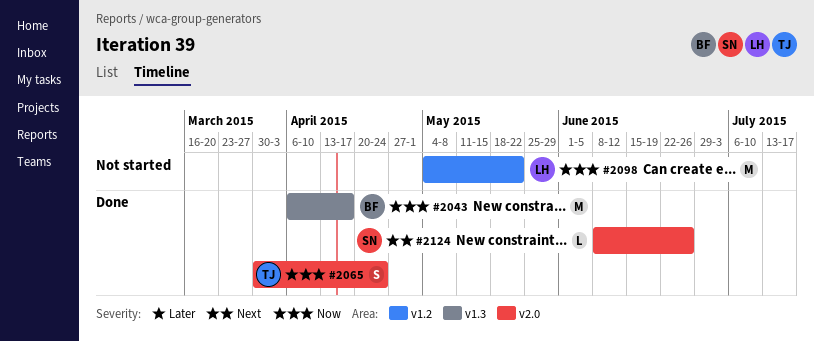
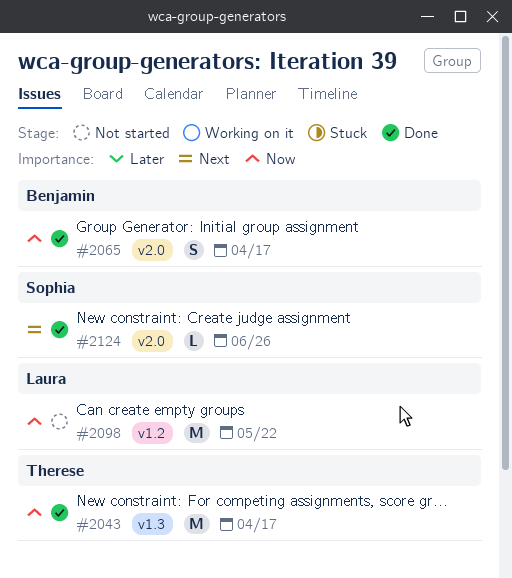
#2043, owner: Benjamin -> Therese
#2065, owner: Therese -> Benjamin
#2065, due: Apr 24 -> Apr 17

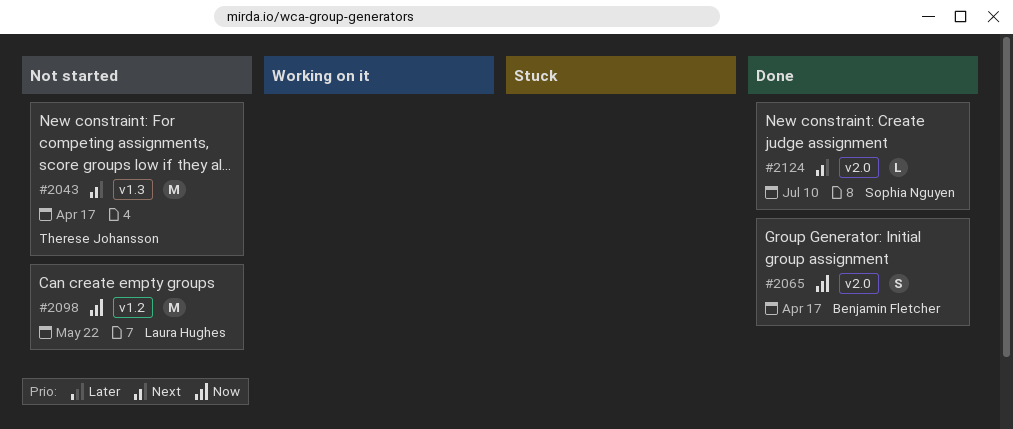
#2043, status: Done -> Not started
#2043, priority: Now -> Next
#2124, due: Jun 26 -> Jul 10

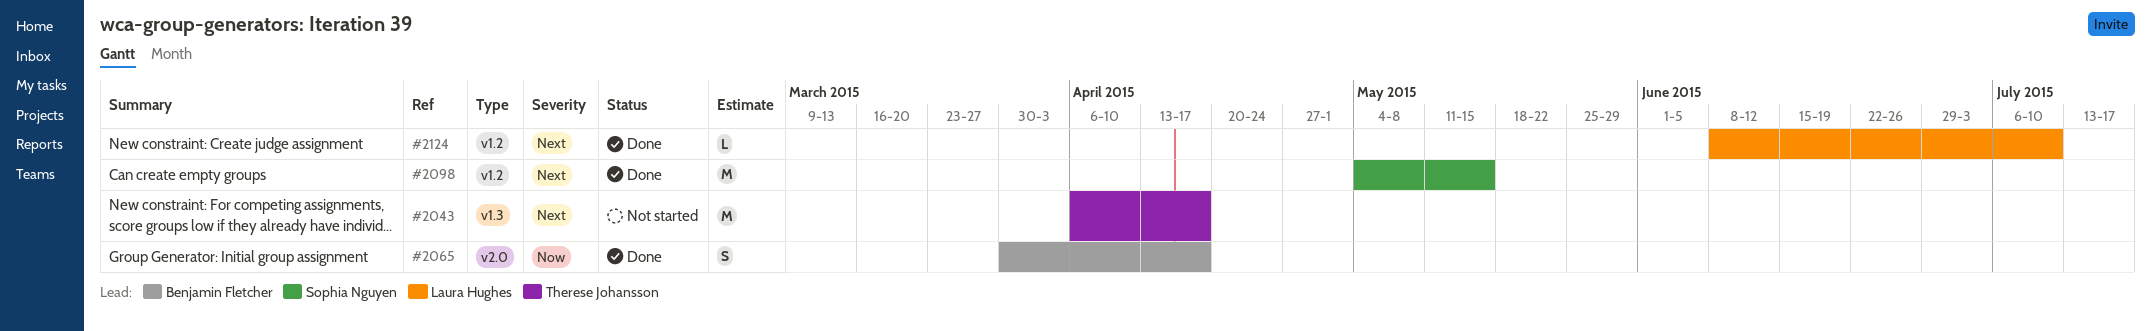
#2098, status: Not started -> Done
#2098, owner: Laura Hughes -> Sophia Nguyen
#2098, priority: Now -> Next
#2098, due: May 22 -> May 15
#2124, owner: Sophia Nguyen -> Laura Hughes
#2124, label: v2.0 -> v1.2

